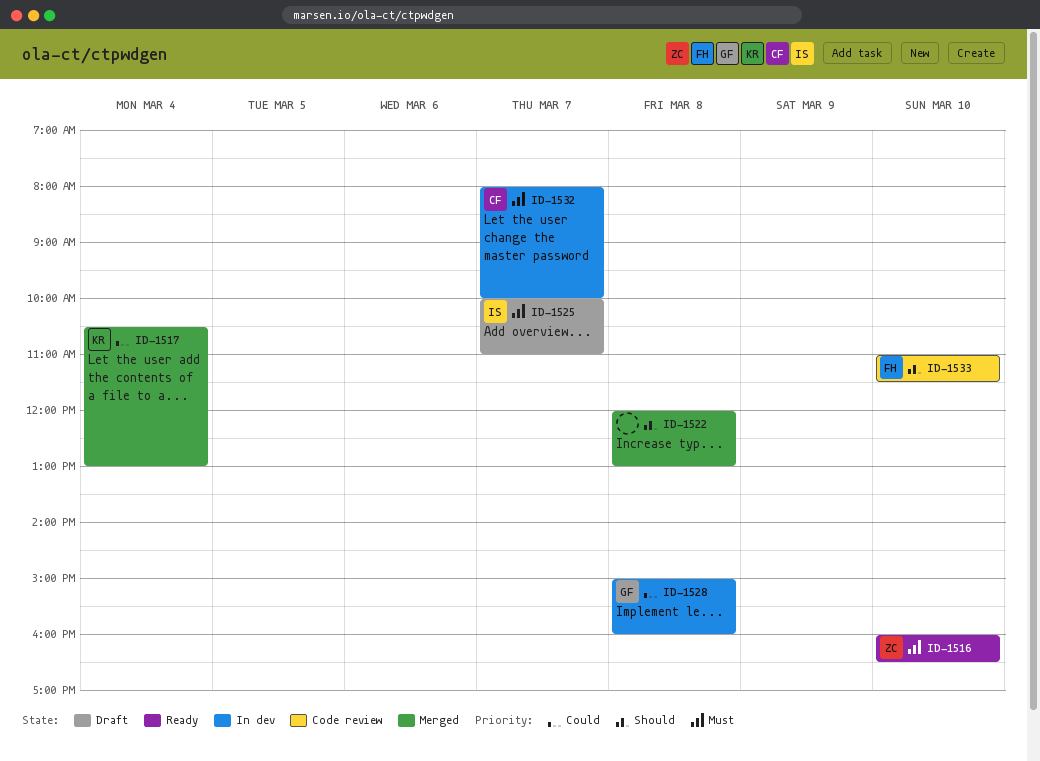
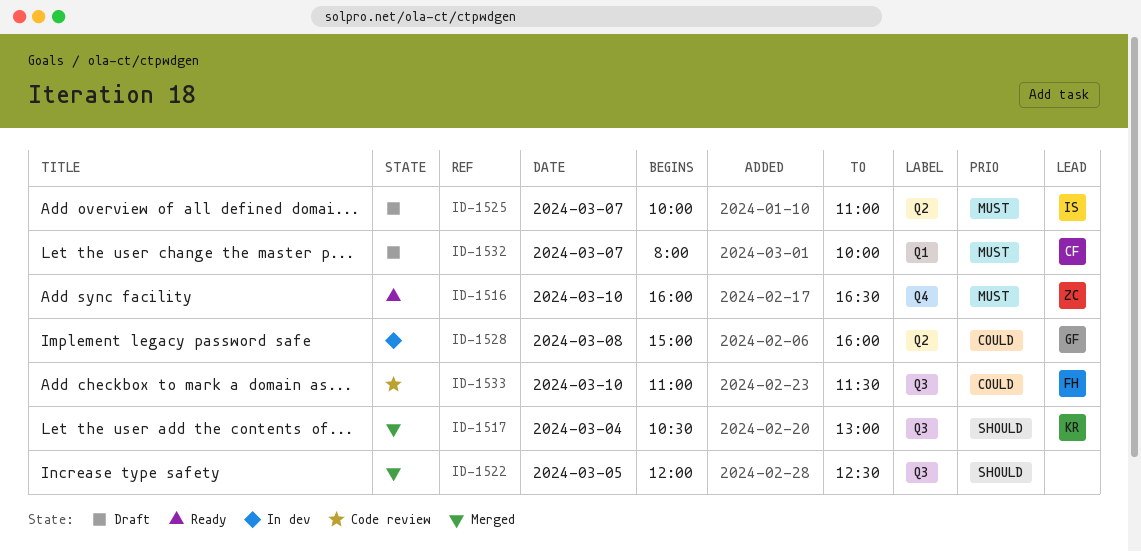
ID-1517, priority: Could -> Should
ID-1522, day: Mar 8 -> Mar 5
ID-1522, ends: 13:00 -> 12:30
ID-1532, status: In dev -> Draft
ID-1533, priority: Should -> Could

